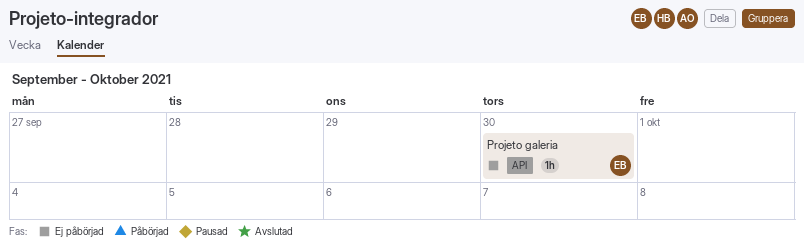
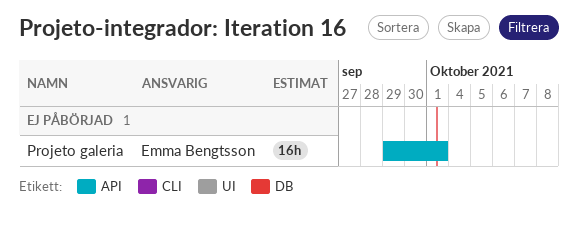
Projeto galeria, estimate: 1h -> 16h
Projeto galeria, due: Sep 30 -> Oct 1

